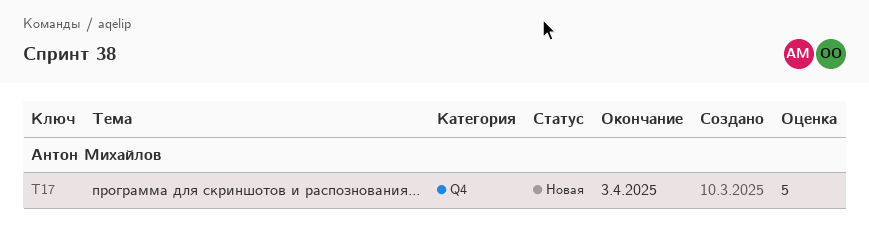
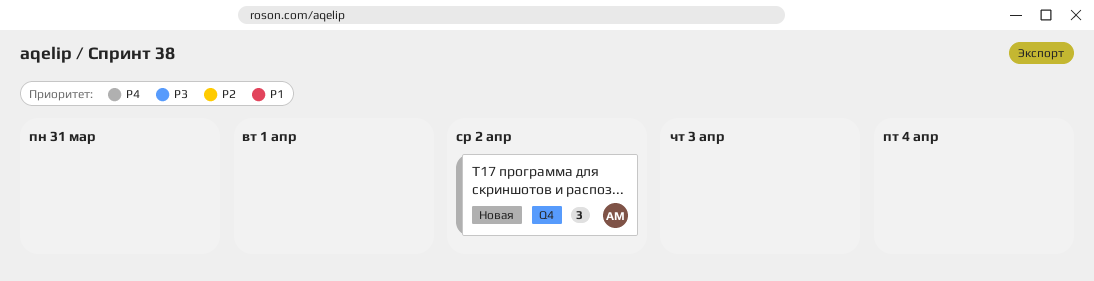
T17, estimate: 5 -> 3
T17, due: Apr 3 -> Apr 2

